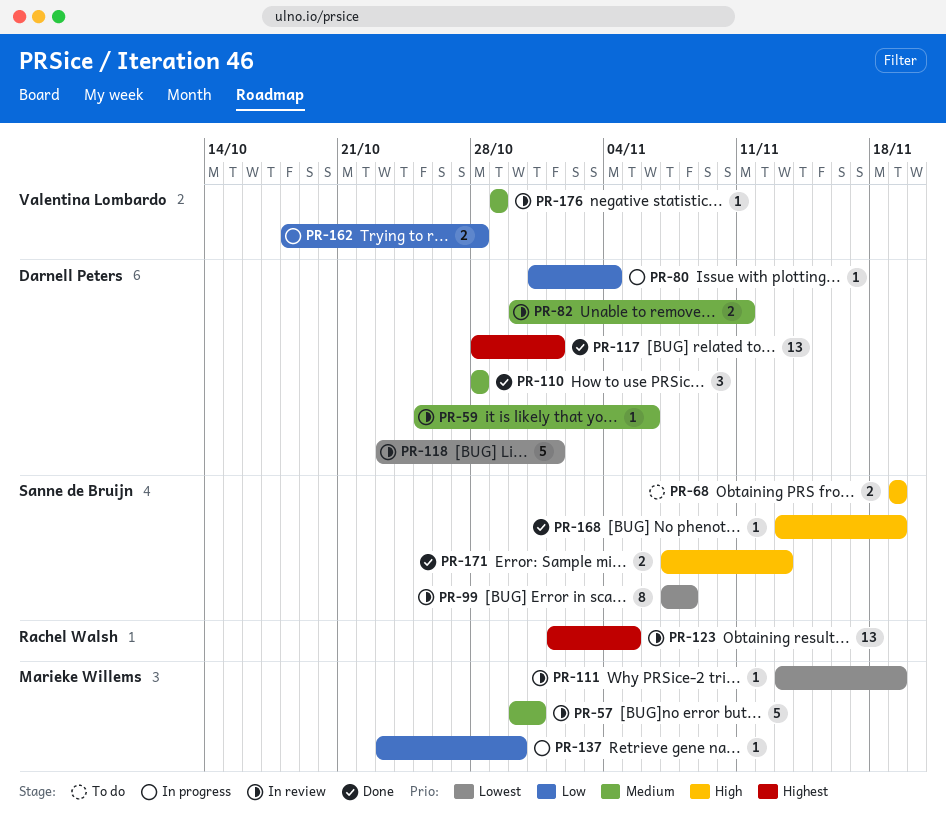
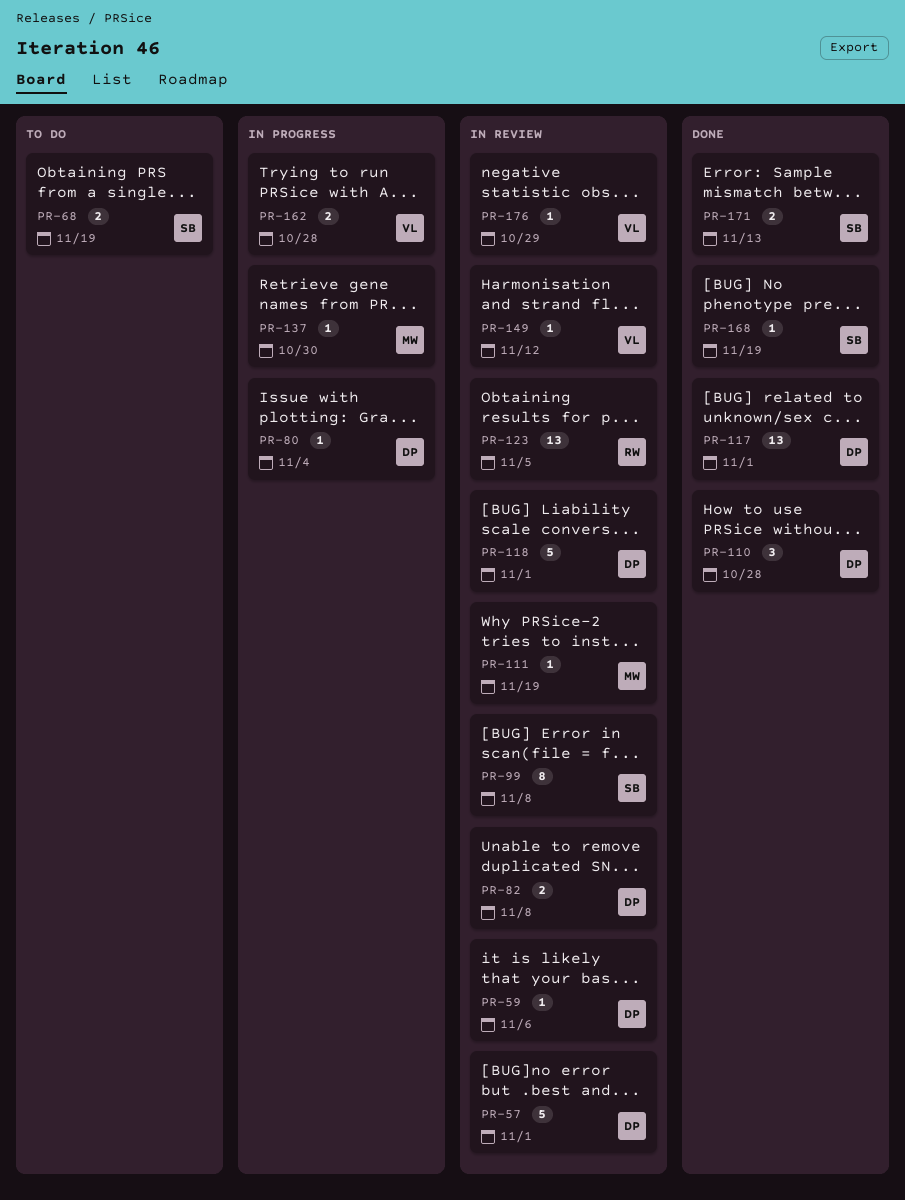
PR-57, owner: Marieke Willems -> Darnell Peters
PR-57, due: Oct 31 -> Nov 1
PR-82, due: Nov 11 -> Nov 8
PR-149: none -> present

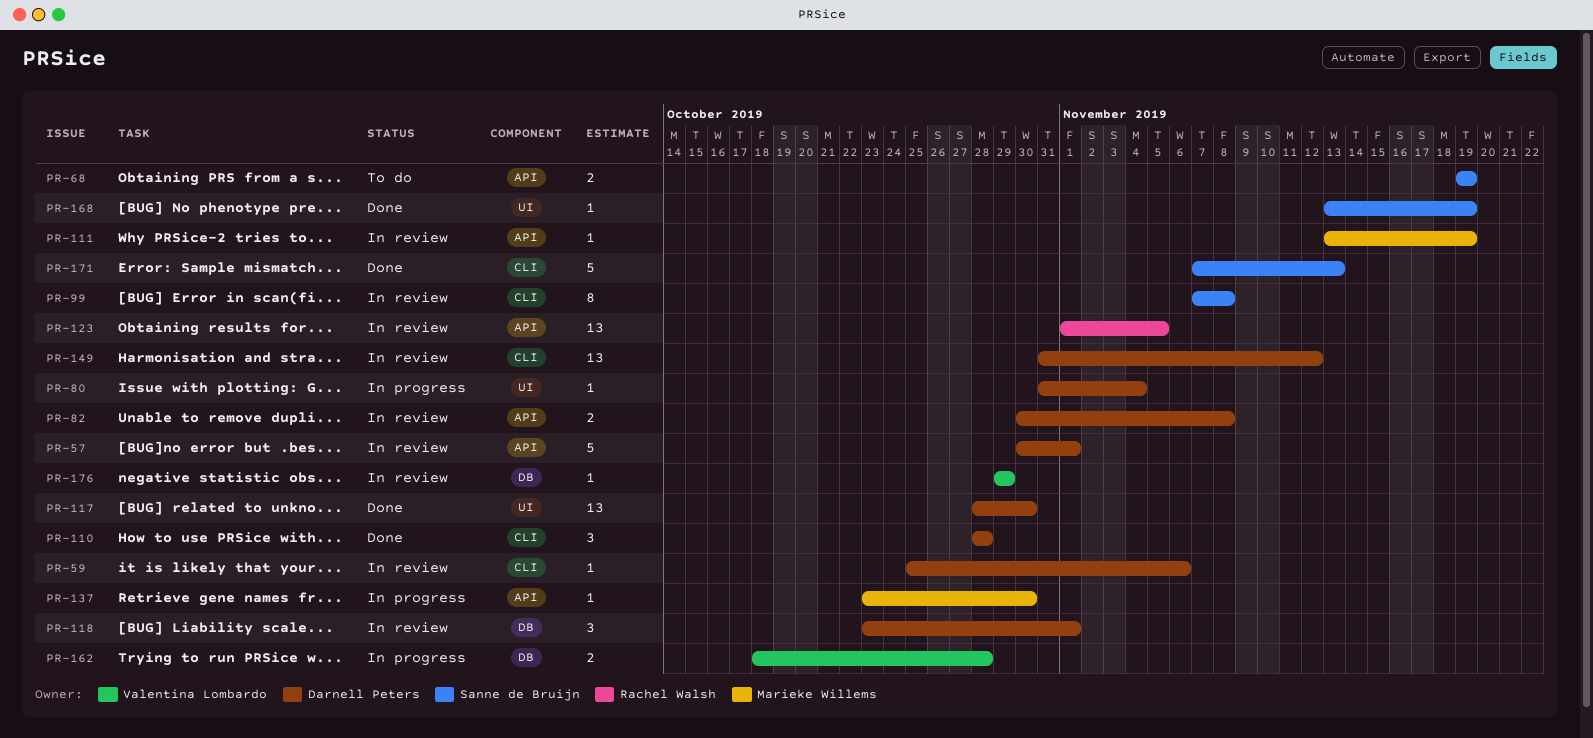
PR-117, due: Nov 1 -> Oct 30
PR-118, estimate: 5 -> 3
PR-149, owner: Valentina Lombardo -> Darnell Peters
PR-149, estimate: 1 -> 13
PR-171, estimate: 2 -> 5

